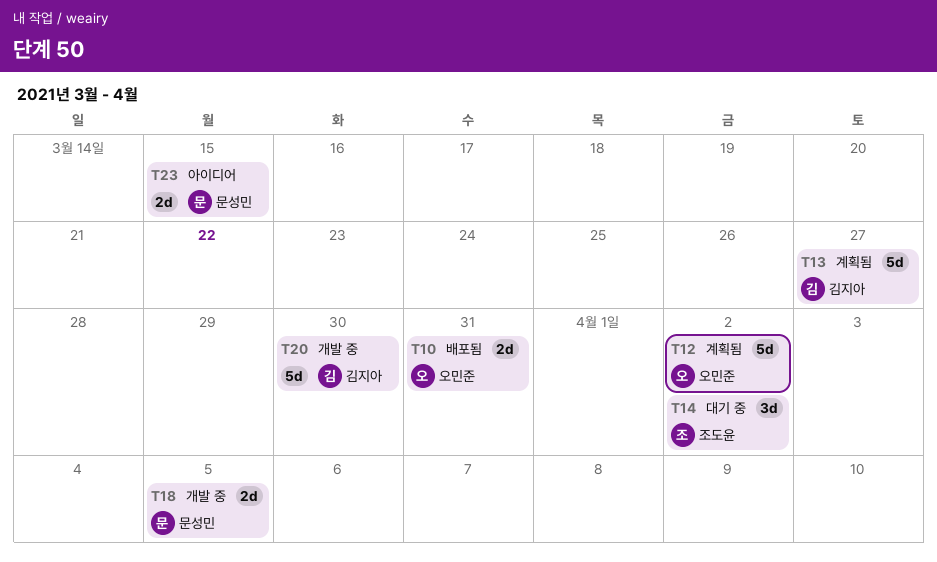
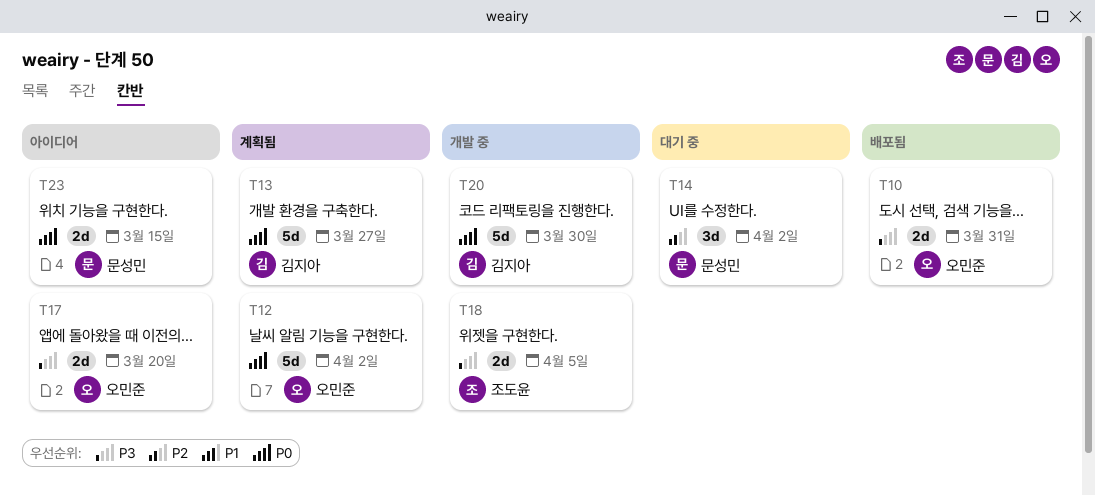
T14, owner: 조도윤 -> 문성민
T17: none -> present
T18, owner: 문성민 -> 조도윤

